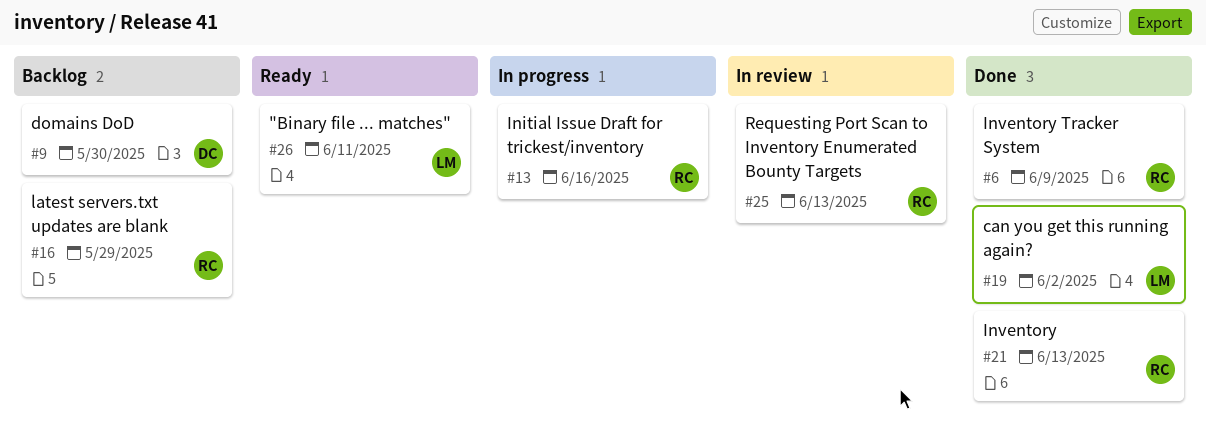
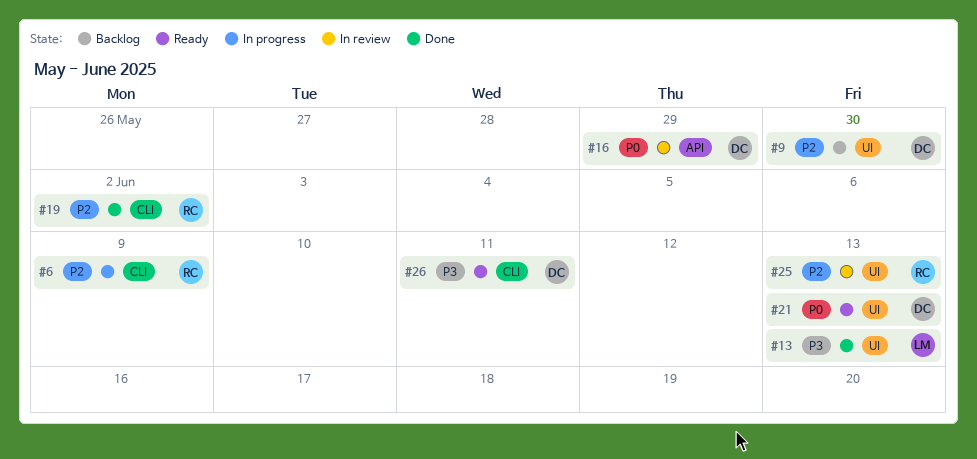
#6, status: Done -> In progress
#13, status: In progress -> Done
#13, owner: RC -> LM
#13, due: Jun 16 -> Jun 13
#16, status: Backlog -> In review
#16, owner: RC -> DC
#19, owner: LM -> RC
#21, status: Done -> Ready
#21, owner: RC -> DC
#26, owner: LM -> DC

